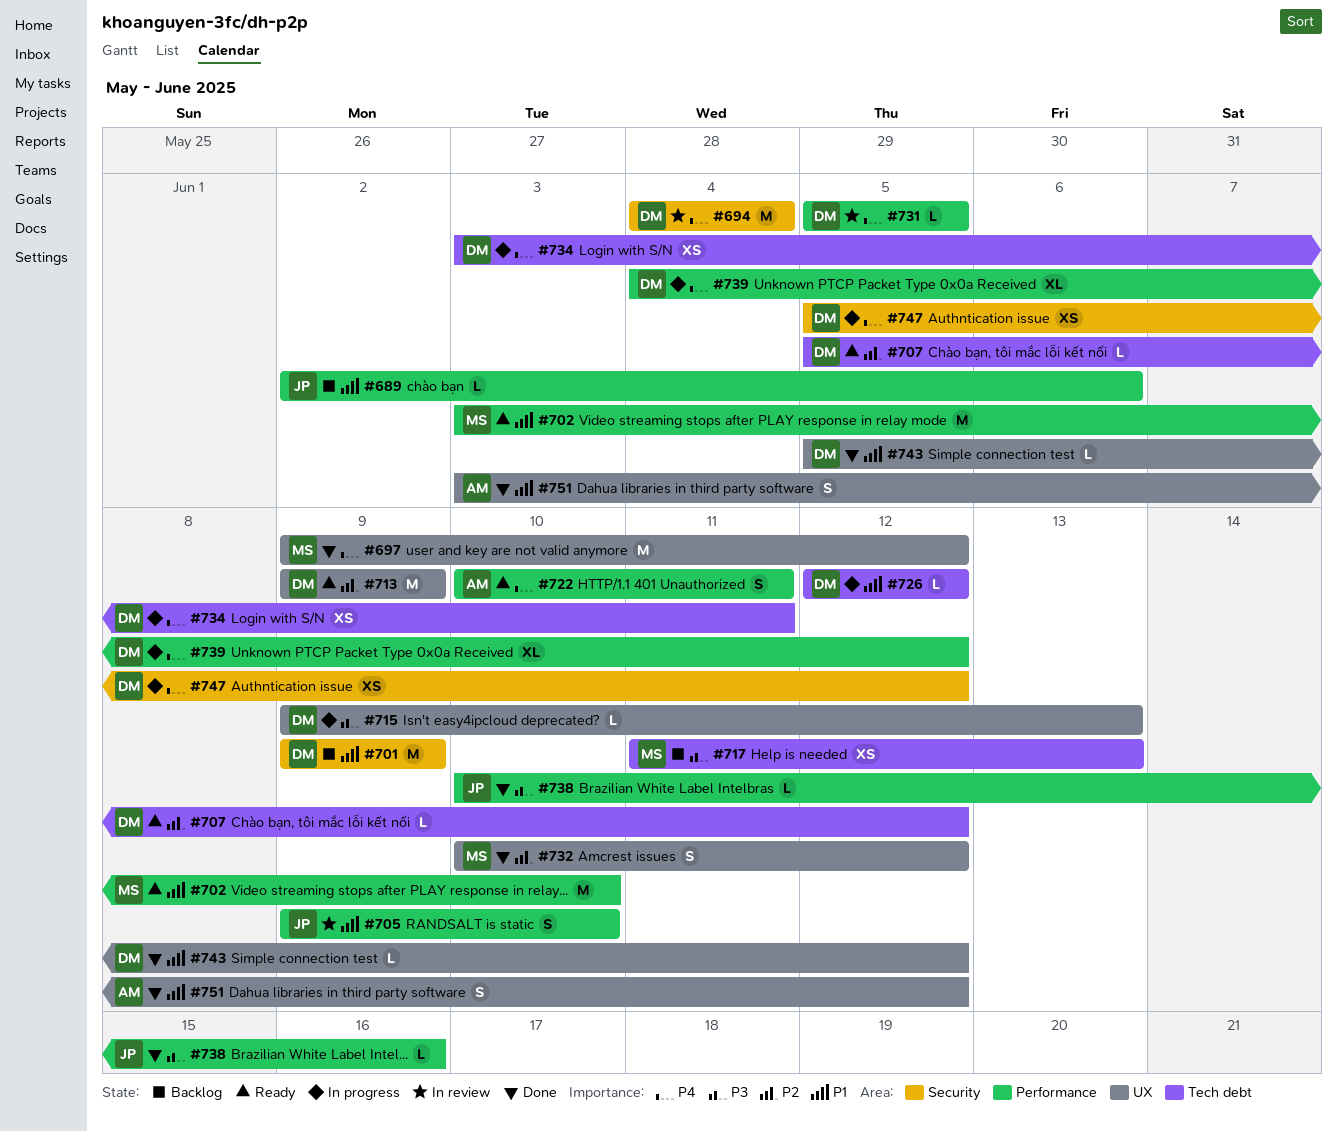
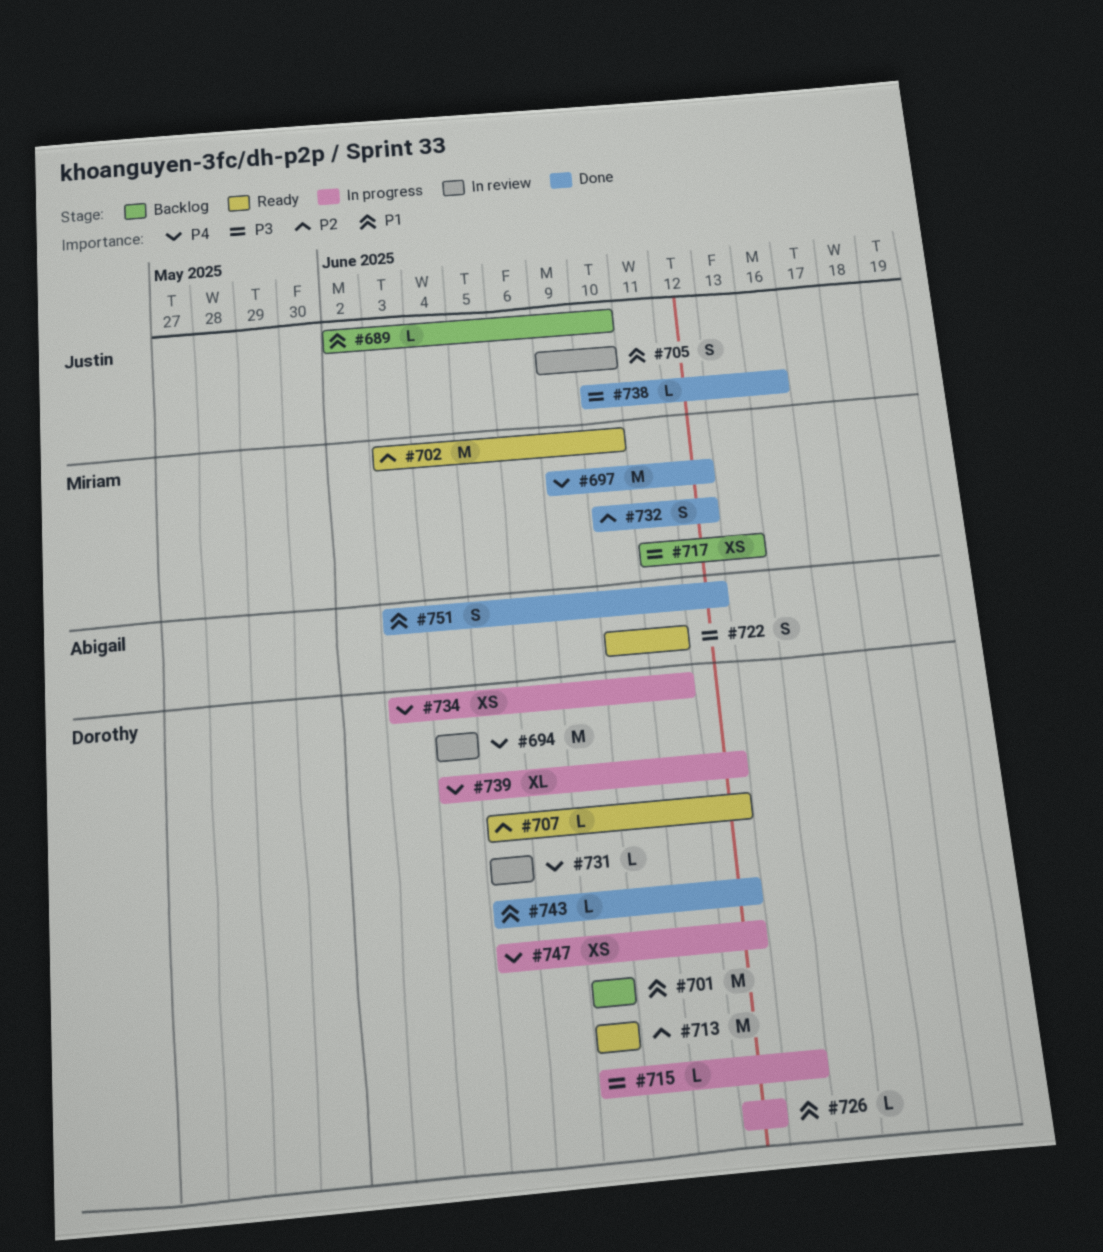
#689, due: Jun 6 -> Jun 10
#702, priority: P1 -> P2
#722, priority: P4 -> P3

